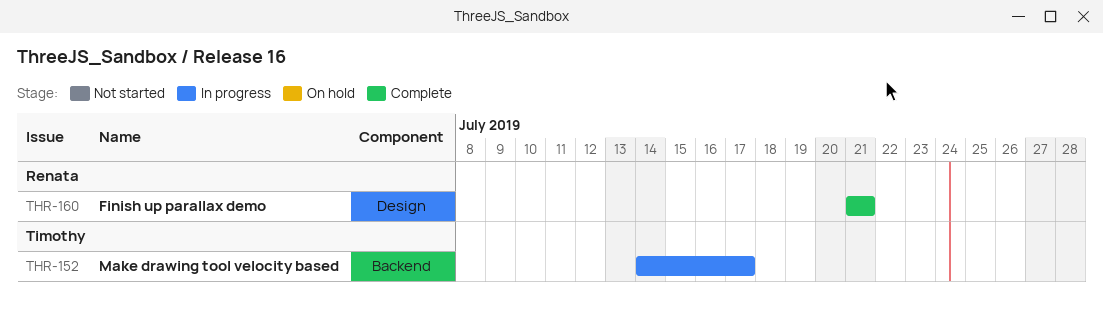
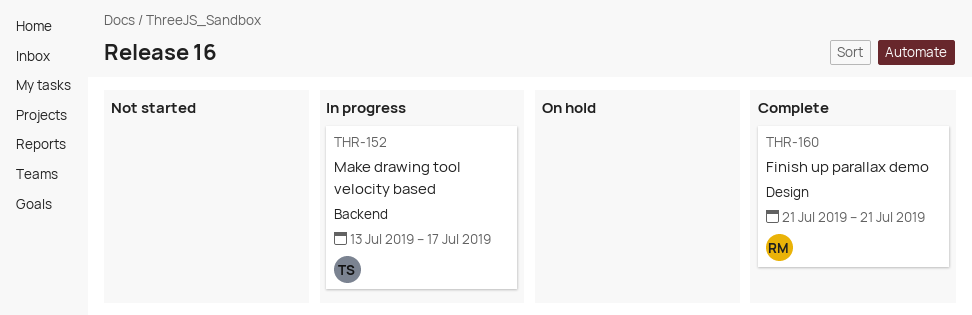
THR-152, start: Jul 14 -> Jul 13

